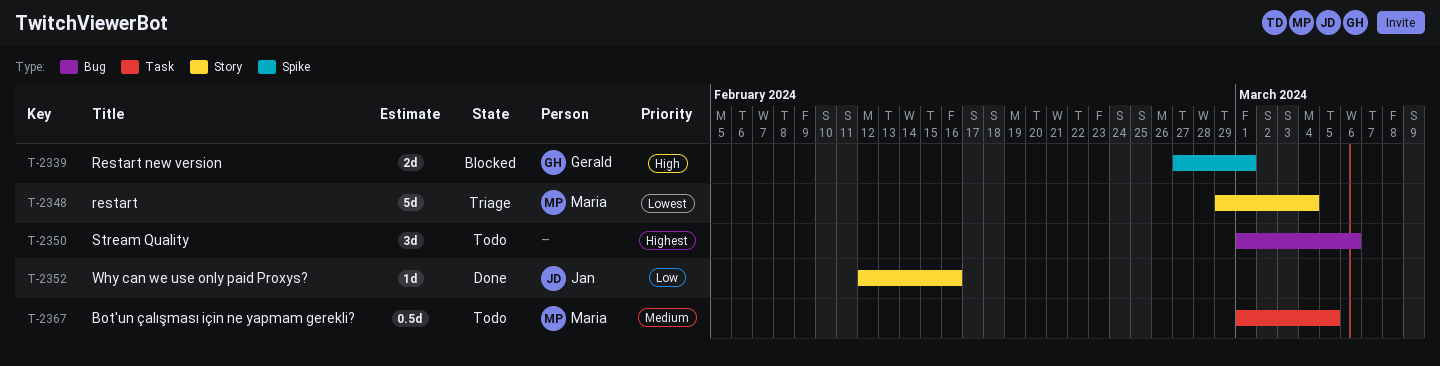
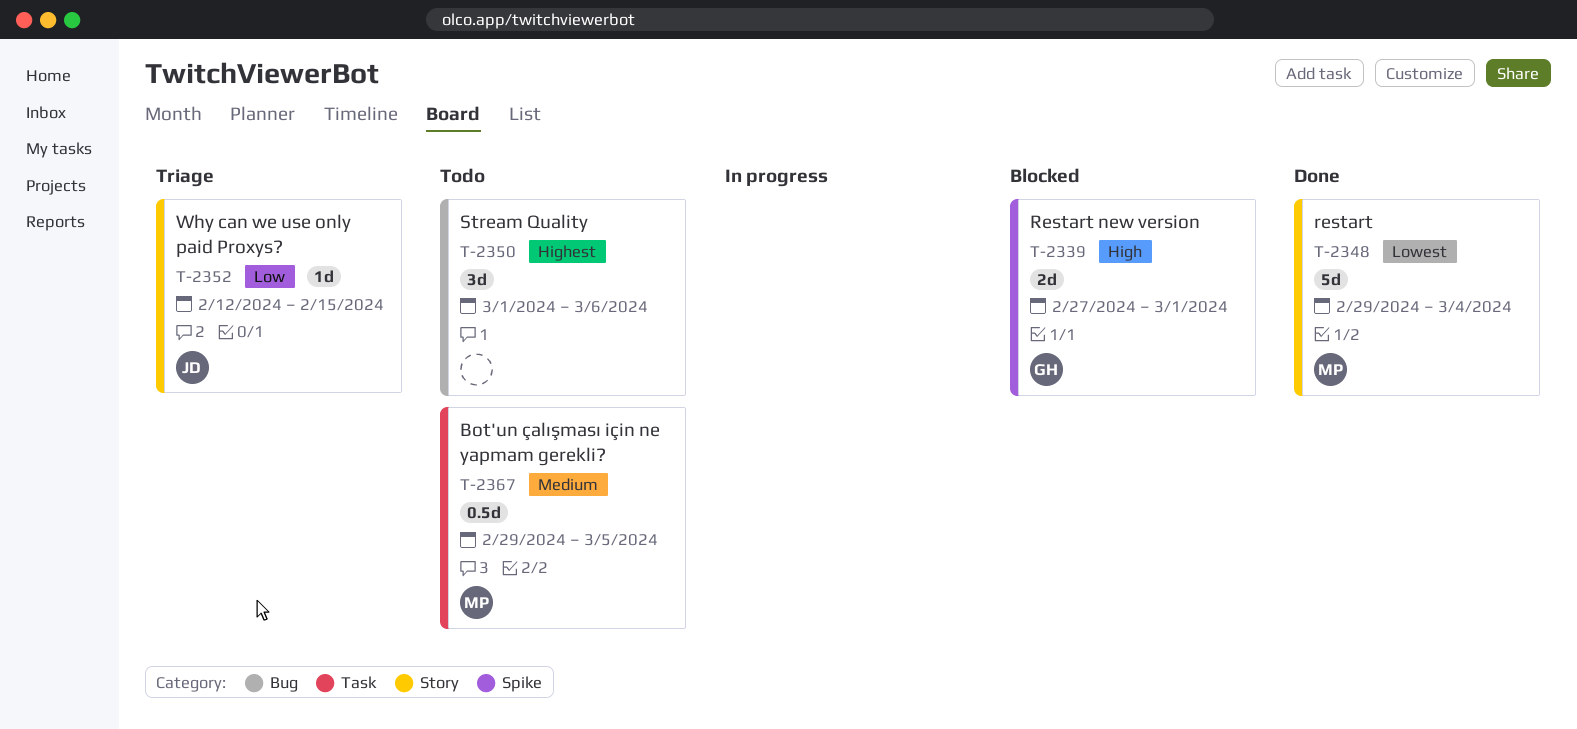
T-2348, status: Triage -> Done
T-2352, status: Done -> Triage
T-2352, due: Feb 16 -> Feb 15
T-2367, start: Mar 1 -> Feb 29

